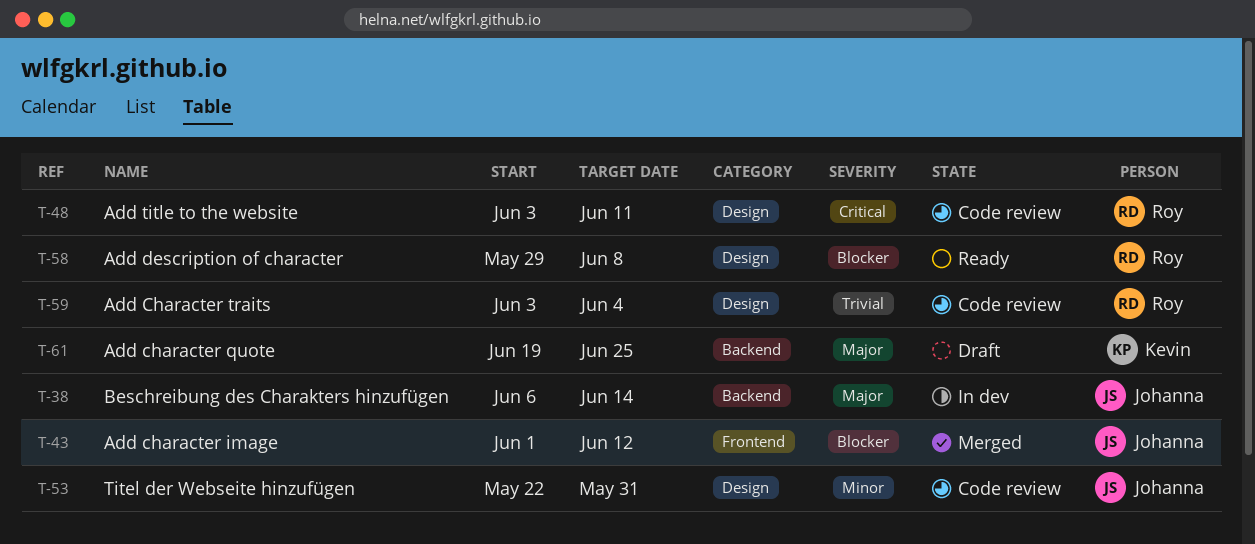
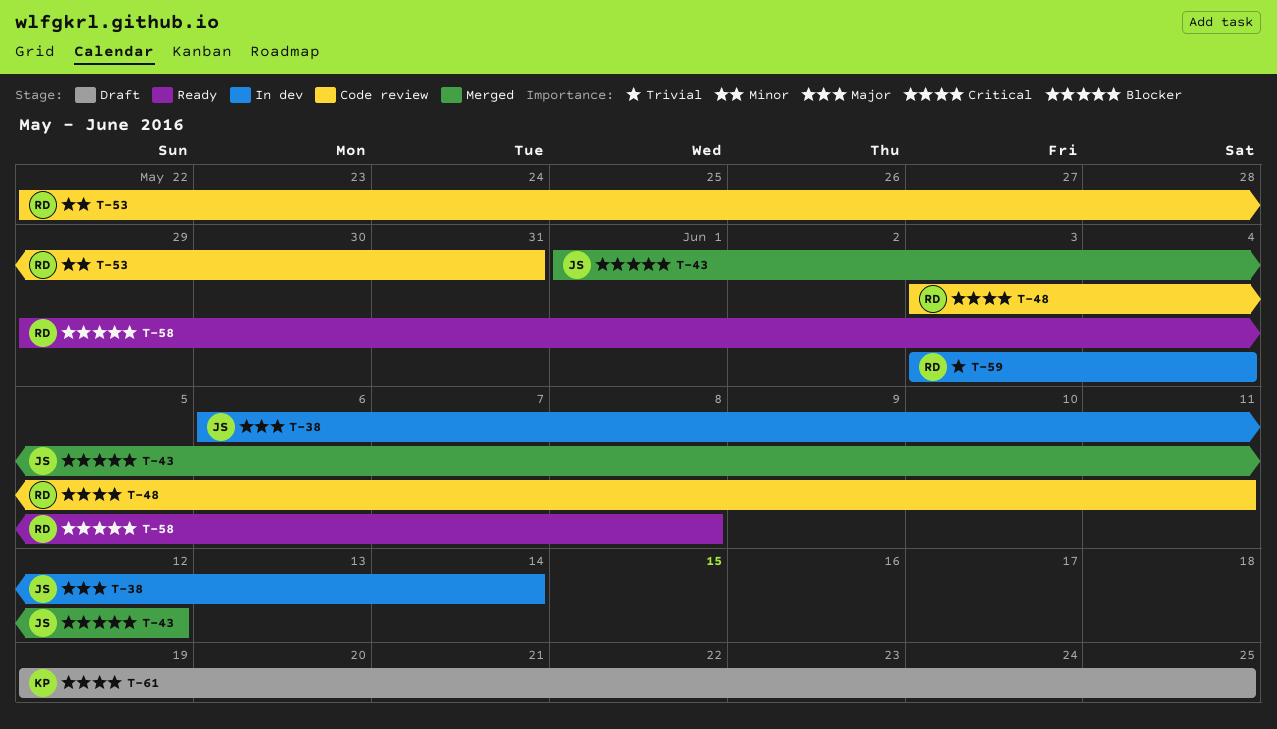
T-53, owner: Johanna -> Roy
T-59, status: Code review -> In dev
T-61, priority: Major -> Critical

